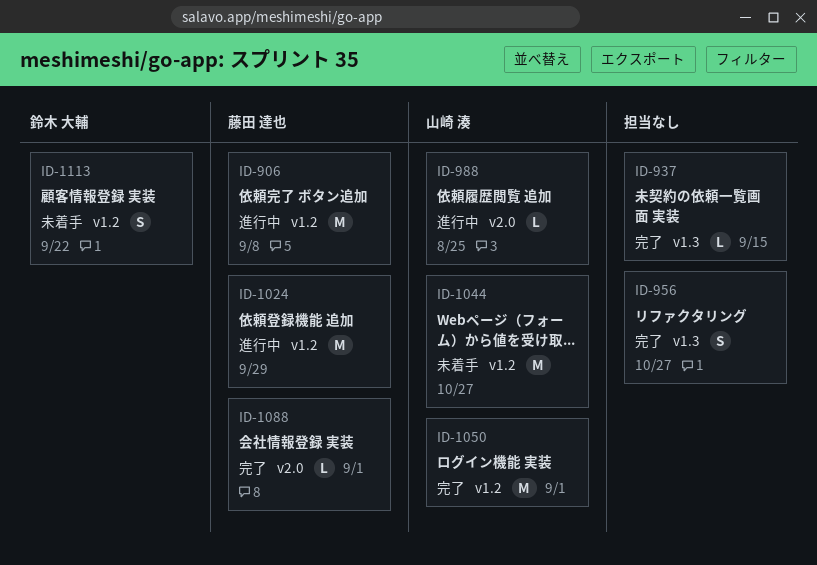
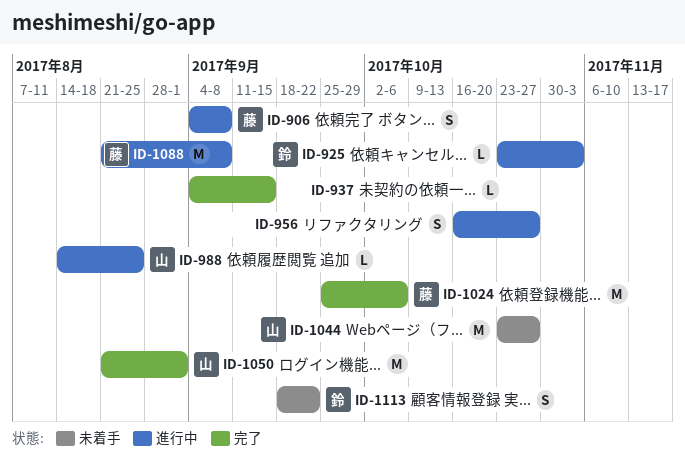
ID-906, estimate: M -> S
ID-925: none -> present
ID-956, status: 完了 -> 進行中
ID-1024, status: 進行中 -> 完了
ID-1024, due: Sep 29 -> Oct 6
ID-1088, status: 完了 -> 進行中
ID-1088, estimate: L -> M
ID-1088, due: Sep 1 -> Sep 8

